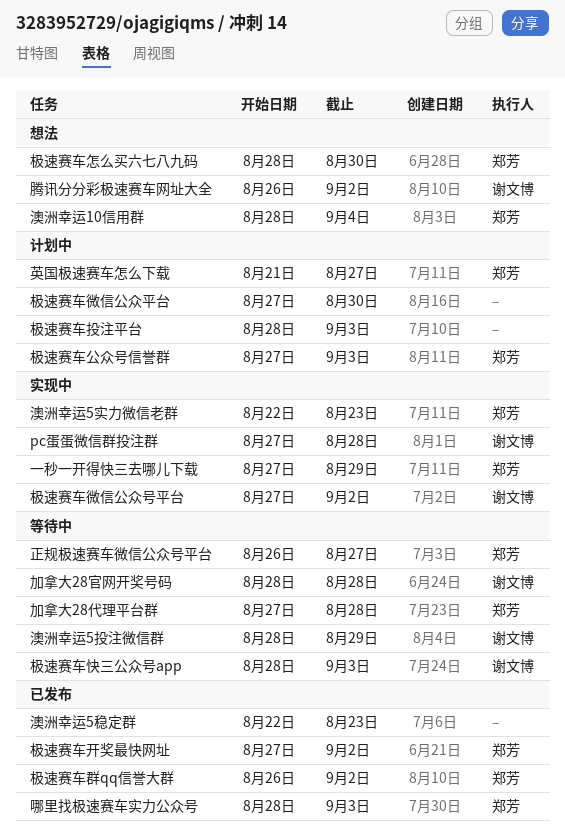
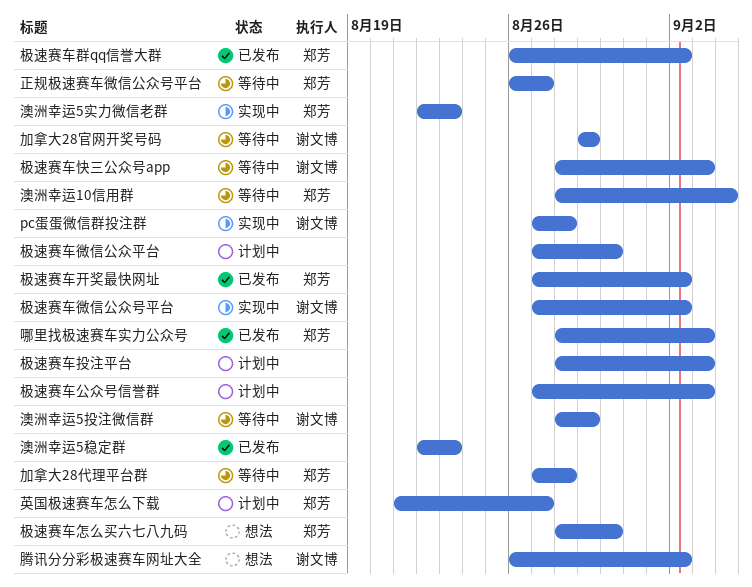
一秒一开得快三去哪儿下载: present -> none
加拿大28官网开奖号码, start: Aug 28 -> Aug 29
加拿大28官网开奖号码, due: Aug 28 -> Aug 29
极速赛车公众号信誉群, owner: 郑芳 -> none
澳洲幸运10信用群, status: 想法 -> 等待中

